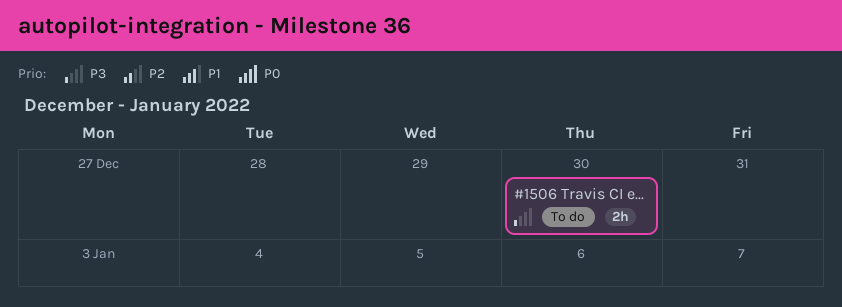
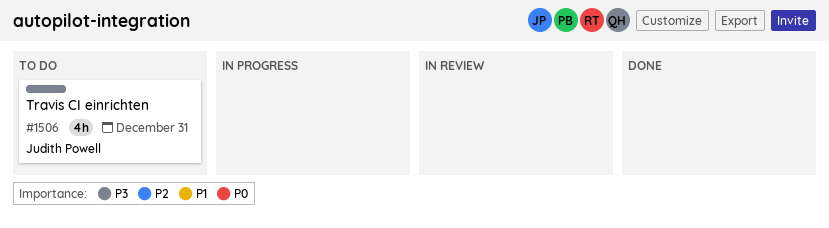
#1506, estimate: 2h -> 4h
#1506, due: Dec 30 -> Dec 31

